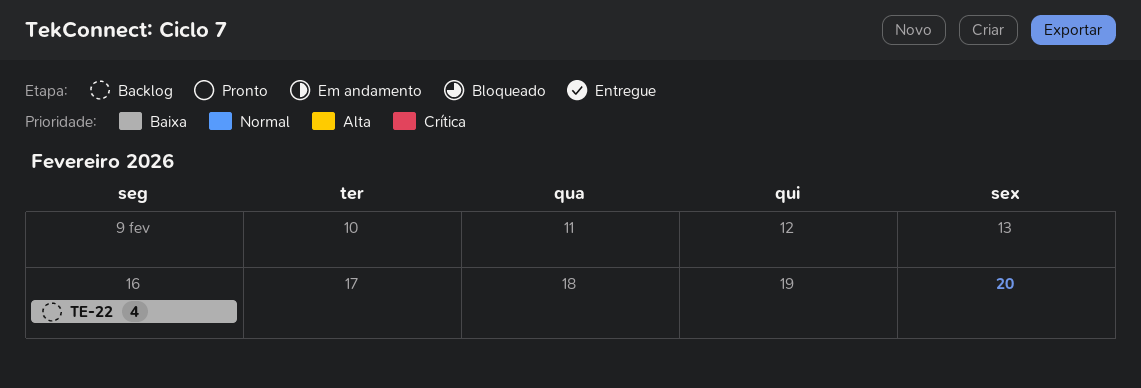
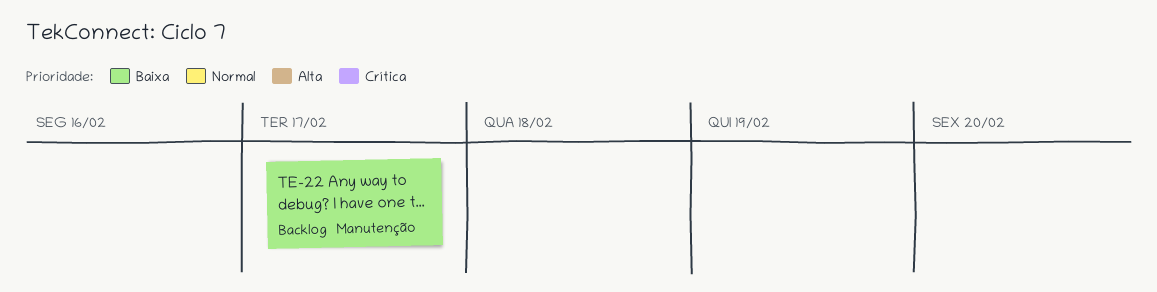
TE-22, due: Feb 16 -> Feb 17

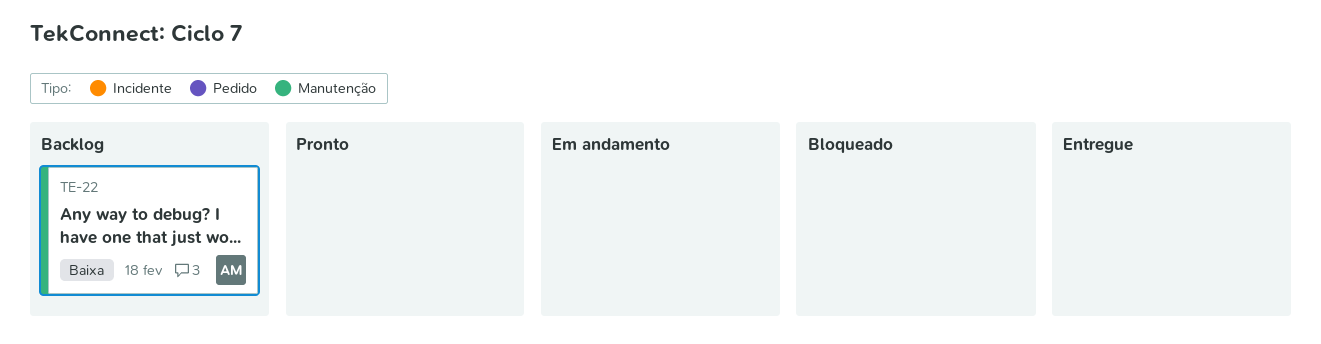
TE-22, due: Feb 17 -> Feb 18

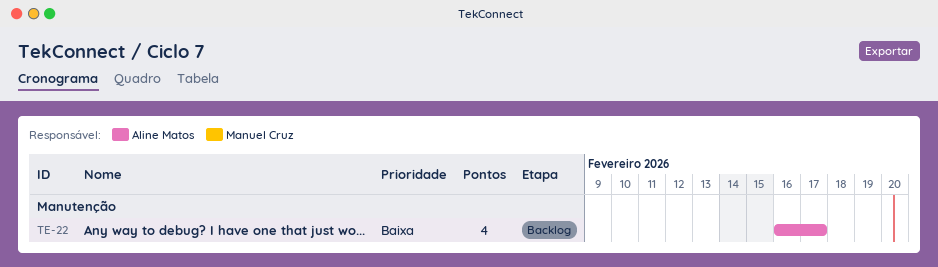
TE-22, due: Feb 18 -> Feb 17

